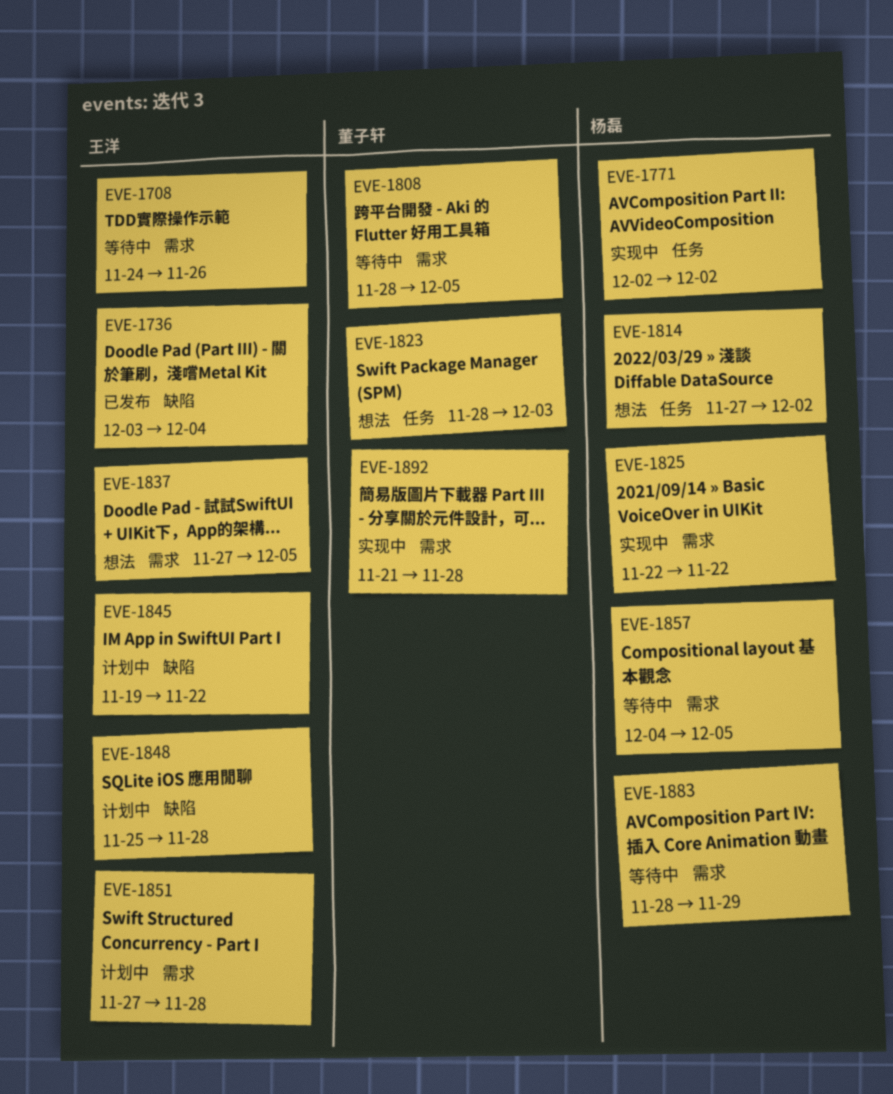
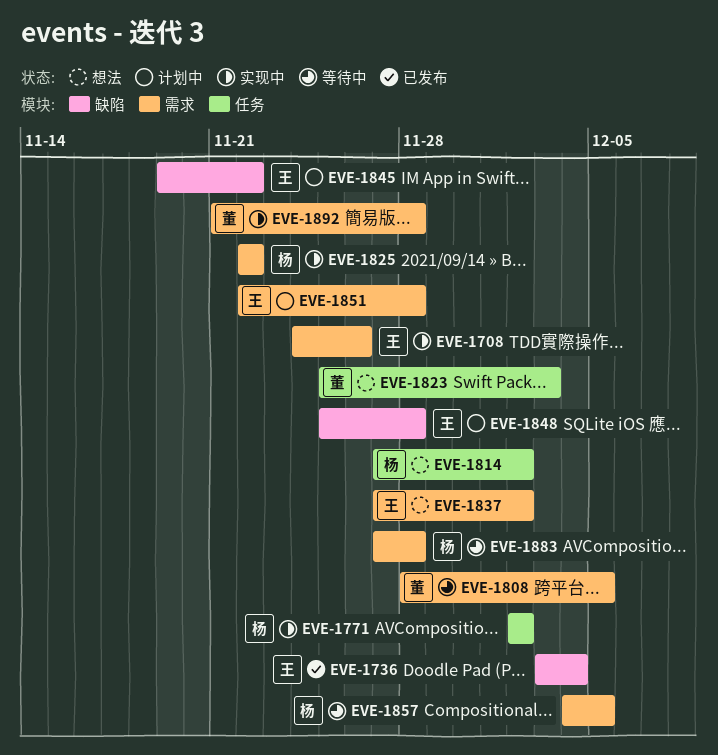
EVE-1708, status: 等待中 -> 实现中
EVE-1823, start: Nov 28 -> Nov 25
EVE-1837, due: Dec 5 -> Dec 2
EVE-1851, start: Nov 27 -> Nov 22
EVE-1883, start: Nov 28 -> Nov 27
EVE-1883, due: Nov 29 -> Nov 28

